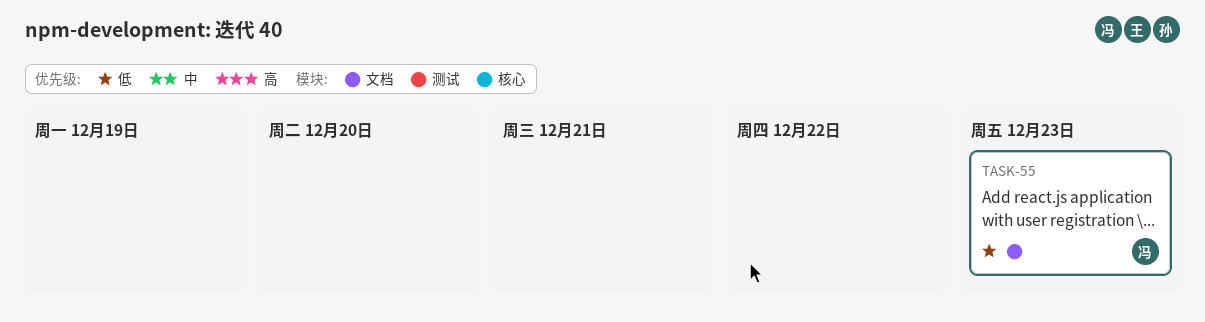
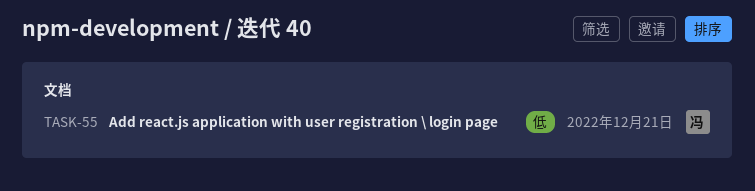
TASK-55, due: Dec 23 -> Dec 21

